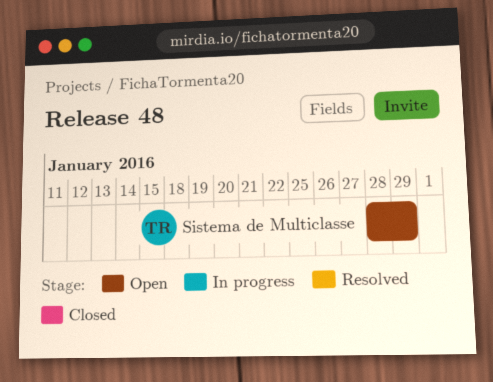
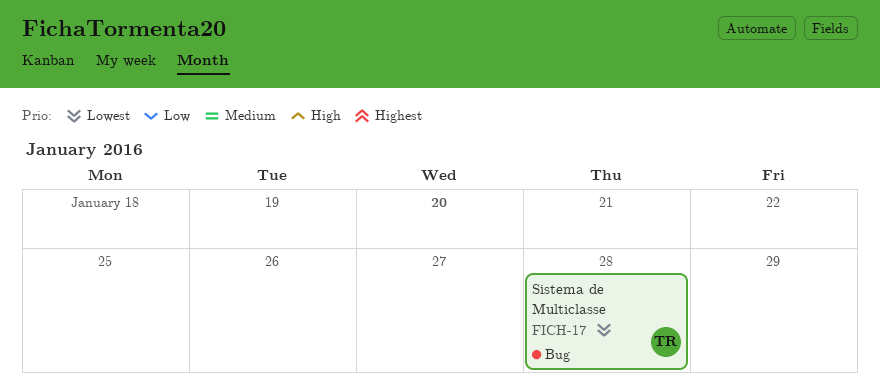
Sistema de Multiclasse, due: Jan 29 -> Jan 28

